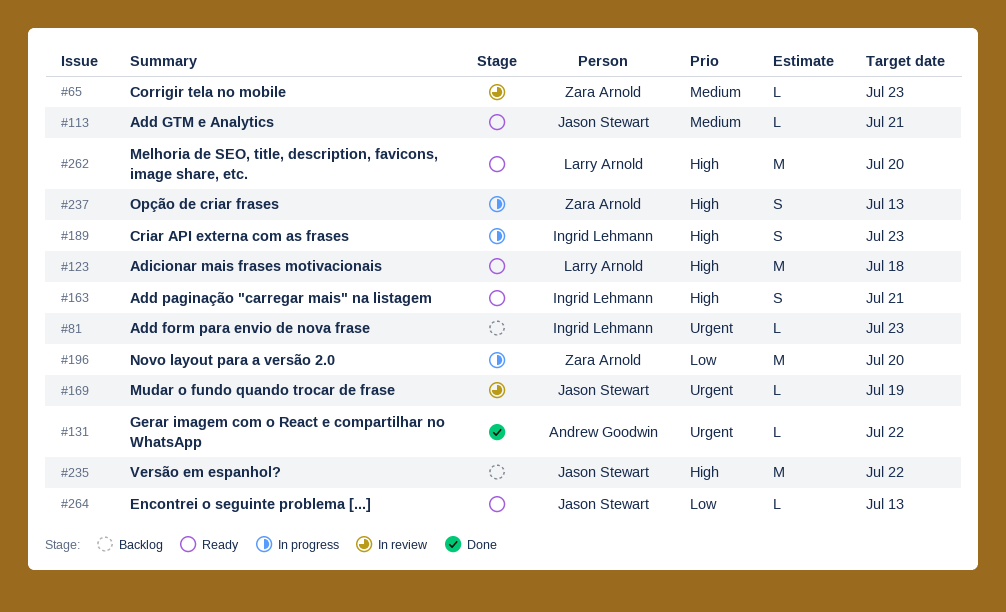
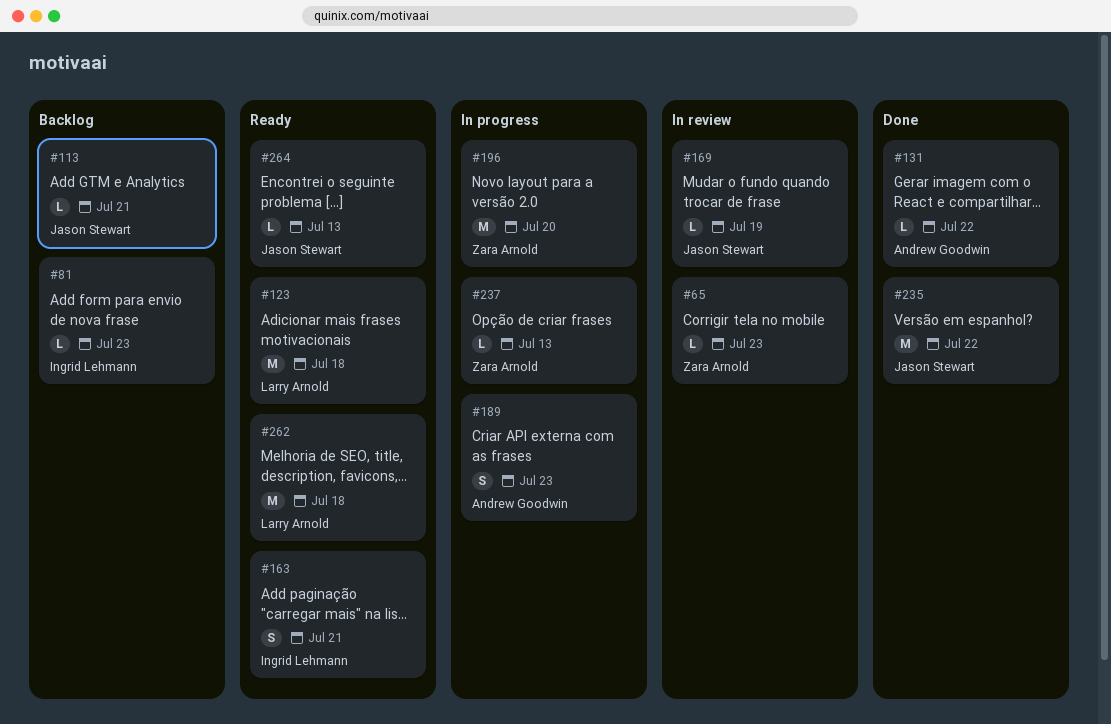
#113, status: Ready -> Backlog
#189, owner: Ingrid Lehmann -> Andrew Goodwin
#235, status: Backlog -> Done
#237, estimate: S -> L
#262, due: Jul 20 -> Jul 18

